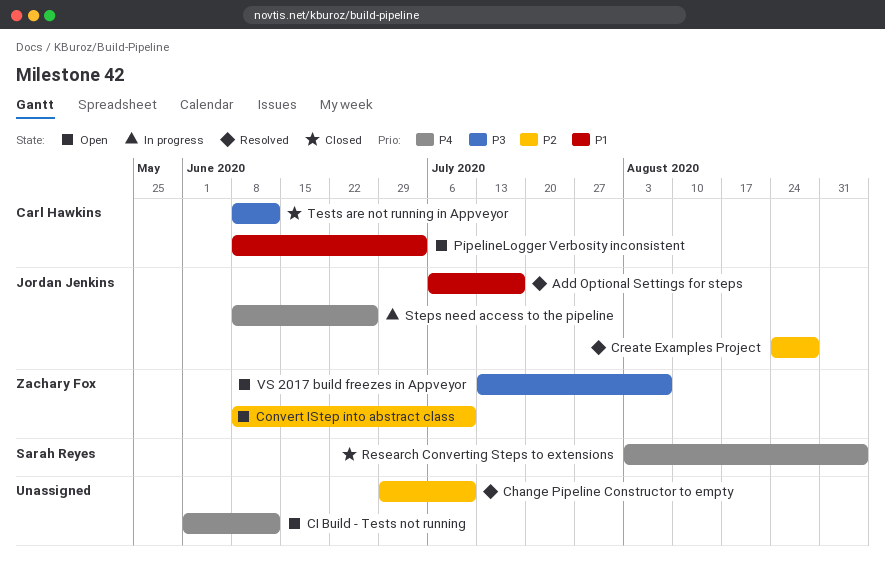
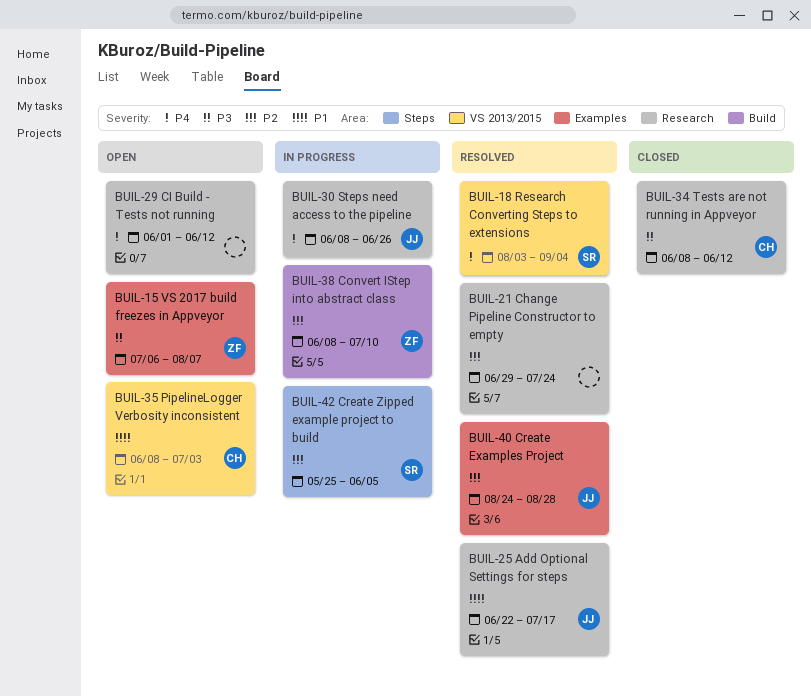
Add Optional Settings for steps, start: Jul 6 -> Jun 22
Change Pipeline Constructor to empty, due: Jul 10 -> Jul 24
Convert IStep into abstract class, status: Open -> In progress
Create Zipped example project to build: none -> present
Research Converting Steps to extensions, status: Closed -> Resolved
VS 2017 build freezes in Appveyor, start: Jul 13 -> Jul 6

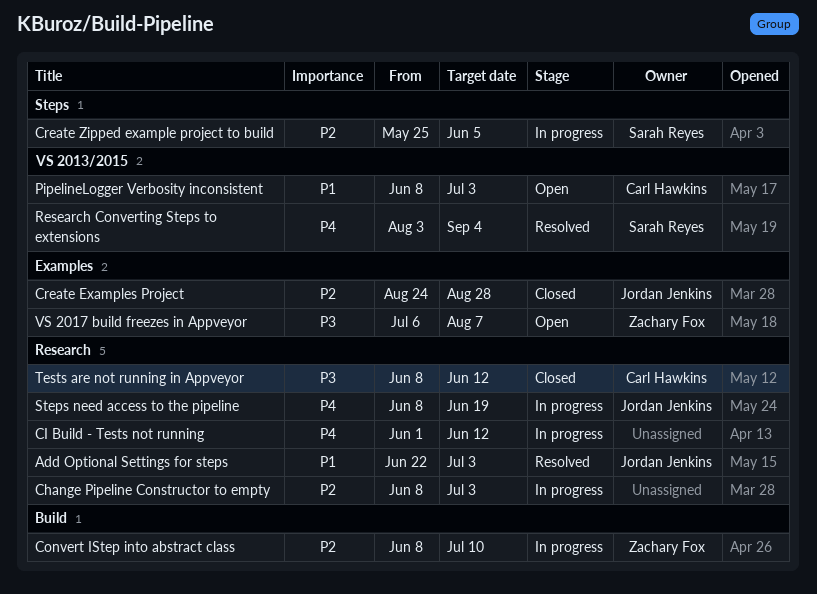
Add Optional Settings for steps, due: Jul 17 -> Jul 3
Change Pipeline Constructor to empty, status: Resolved -> In progress
Change Pipeline Constructor to empty, start: Jun 29 -> Jun 8
Change Pipeline Constructor to empty, due: Jul 24 -> Jul 3
CI Build - Tests not running, status: Open -> In progress
Create Examples Project, status: Resolved -> Closed
Steps need access to the pipeline, due: Jun 26 -> Jun 19

